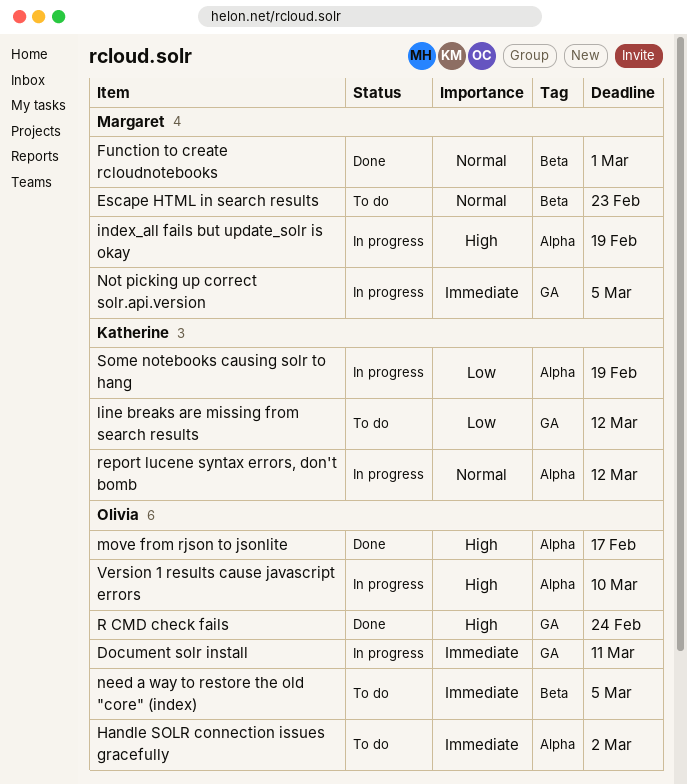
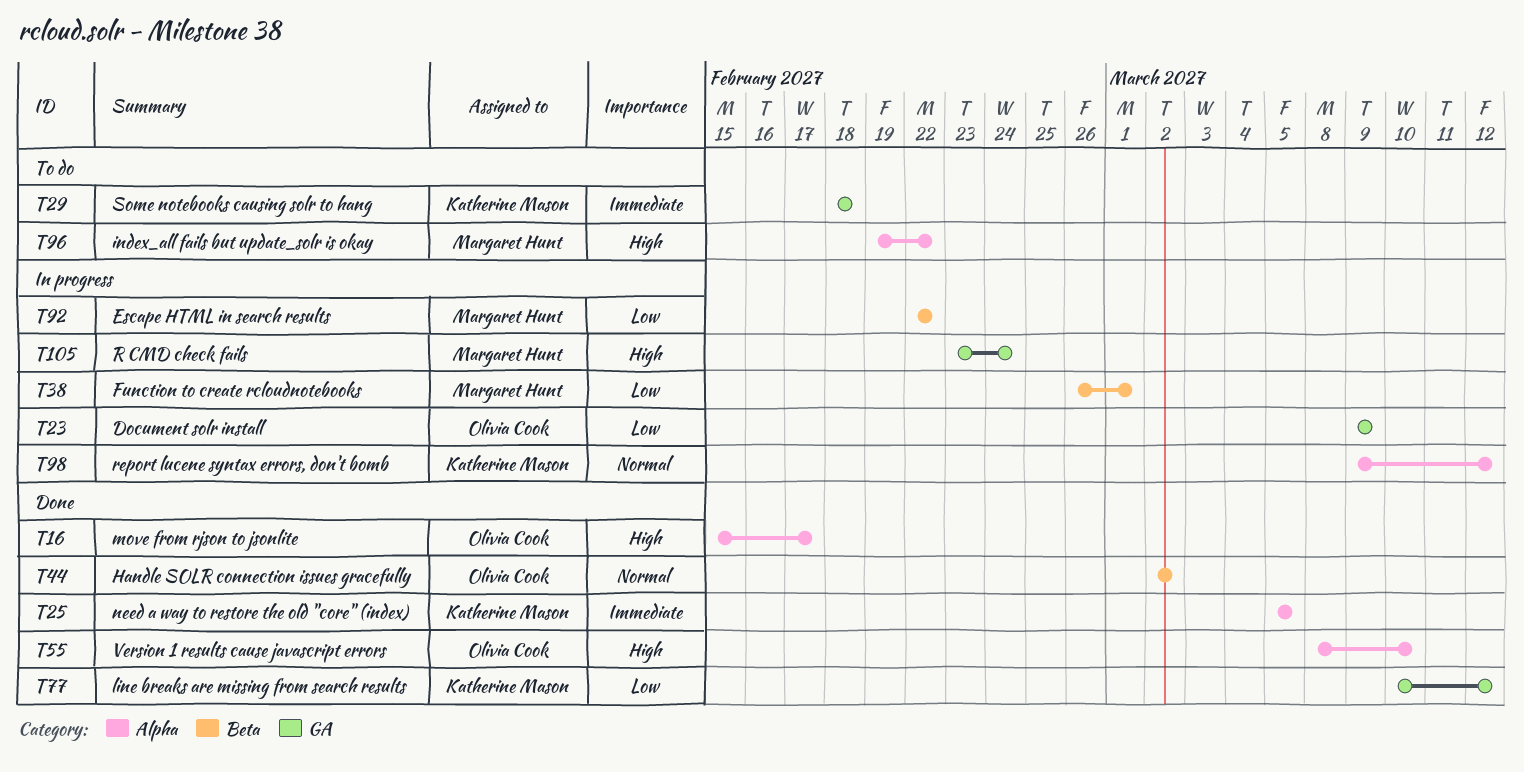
Document solr install, priority: Immediate -> Low
Document solr install, due: Mar 11 -> Mar 9
Escape HTML in search results, status: To do -> In progress
Escape HTML in search results, priority: Normal -> Low
Escape HTML in search results, due: Feb 23 -> Feb 22
Function to create rcloudnotebooks, status: Done -> In progress
Function to create rcloudnotebooks, priority: Normal -> Low
Handle SOLR connection issues gracefully, status: To do -> Done
Handle SOLR connection issues gracefully, priority: Immediate -> Normal
Handle SOLR connection issues gracefully, label: Alpha -> Beta
index_all fails but update_solr is okay, status: In progress -> To do
index_all fails but update_solr is okay, due: Feb 19 -> Feb 22
line breaks are missing from search results, status: To do -> Done
need a way to restore the old "core" (index), status: To do -> Done
need a way to restore the old "core" (index), owner: Olivia Cook -> Katherine Mason
need a way to restore the old "core" (index), label: Beta -> Alpha
Not picking up correct solr.api.version: present -> none
R CMD check fails, status: Done -> In progress
R CMD check fails, owner: Olivia Cook -> Margaret Hunt
Some notebooks causing solr to hang, status: In progress -> To do
Some notebooks causing solr to hang, priority: Low -> Immediate
Some notebooks causing solr to hang, label: Alpha -> GA
Some notebooks causing solr to hang, due: Feb 19 -> Feb 18
Version 1 results cause javascript errors, status: In progress -> Done

